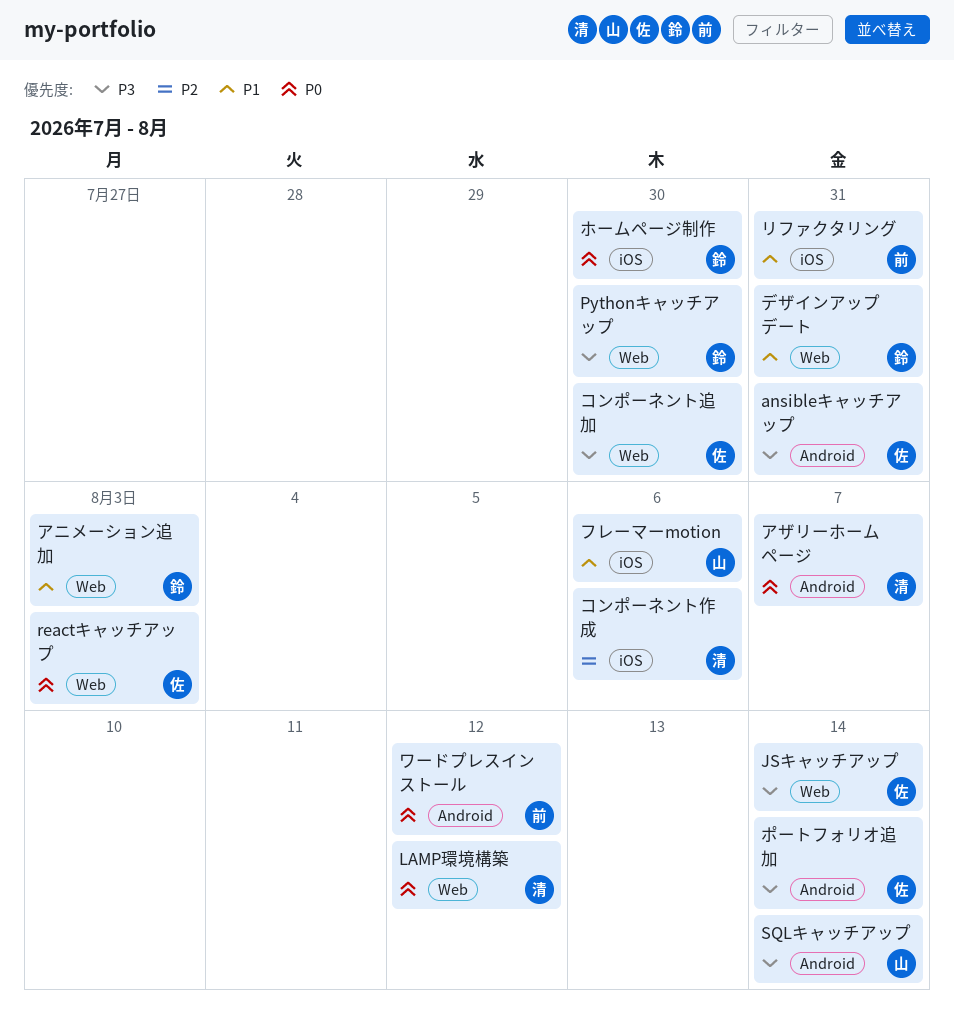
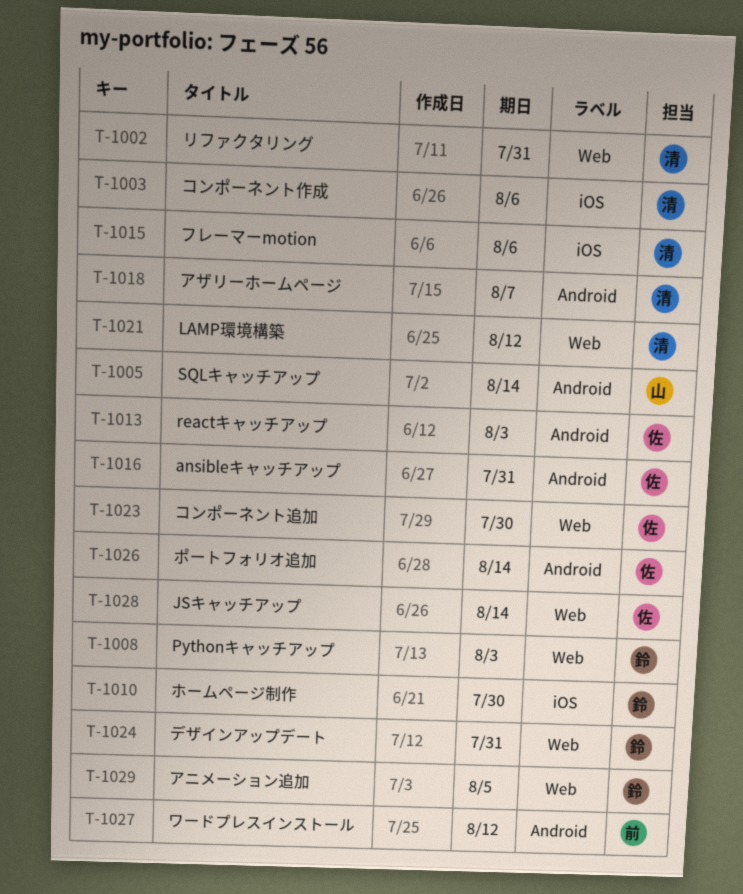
Pythonキャッチアップ, due: Jul 30 -> Aug 3
reactキャッチアップ, label: Web -> Android
アニメーション追加, due: Aug 3 -> Aug 5
フレーマーmotion, owner: 山 -> 清
リファクタリング, owner: 前 -> 清
リファクタリング, label: iOS -> Web

